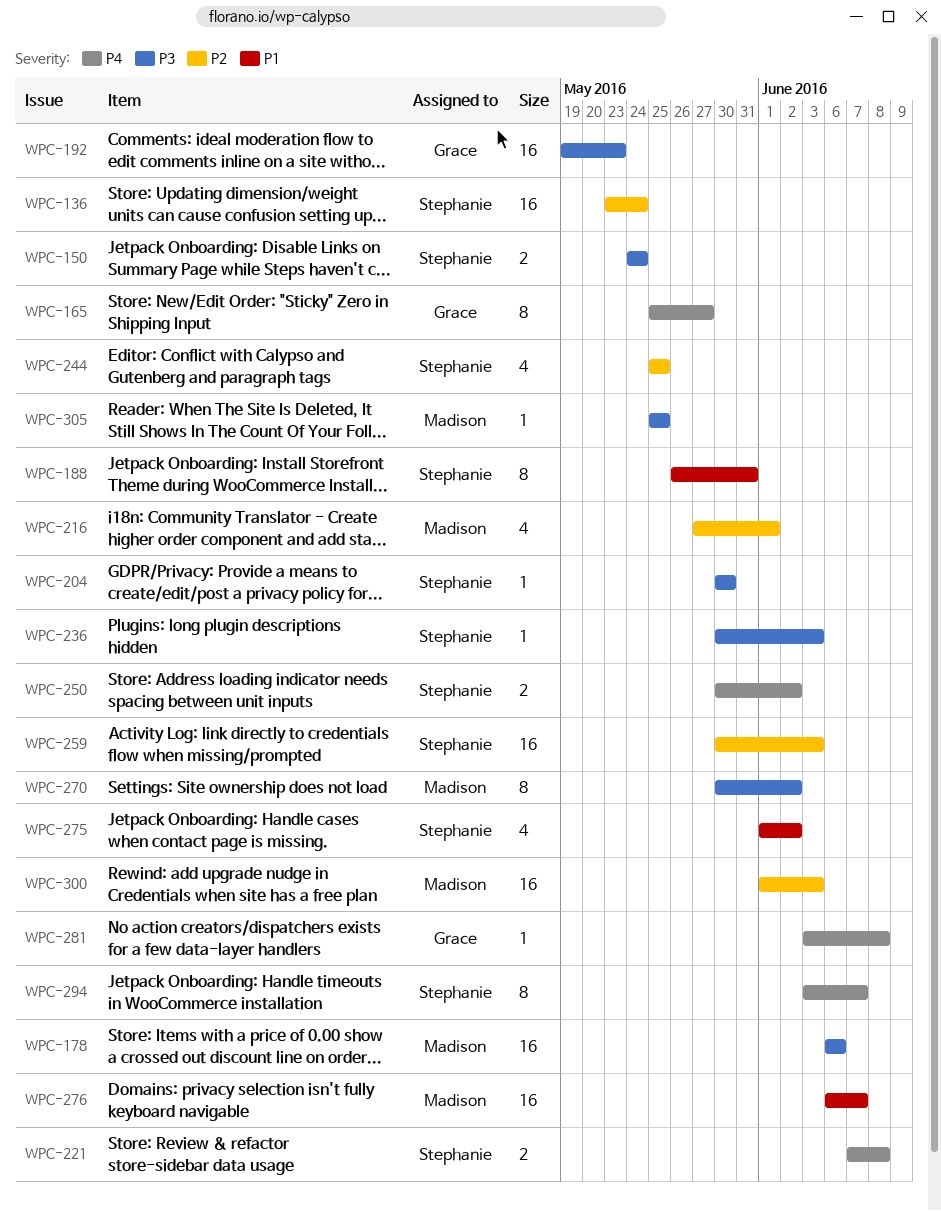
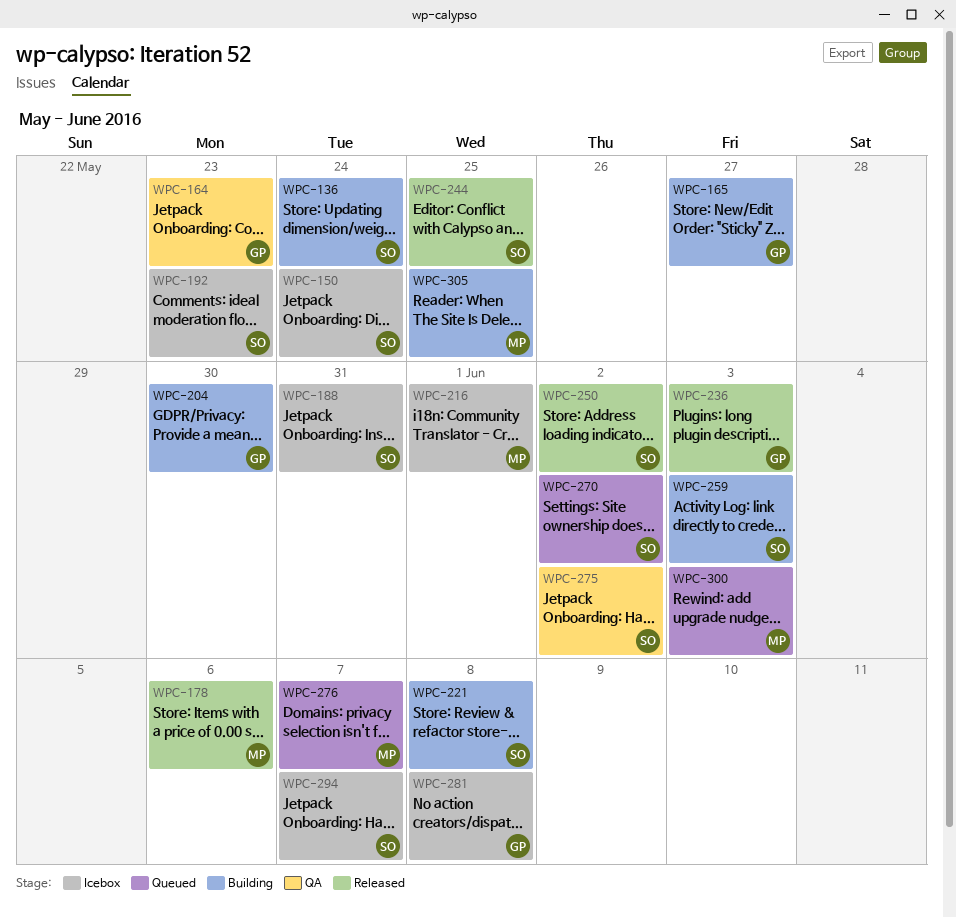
WPC-164: none -> present
WPC-192, owner: Grace -> Stephanie
WPC-204, owner: Stephanie -> Grace
WPC-236, owner: Stephanie -> Grace
WPC-270, owner: Madison -> Stephanie

